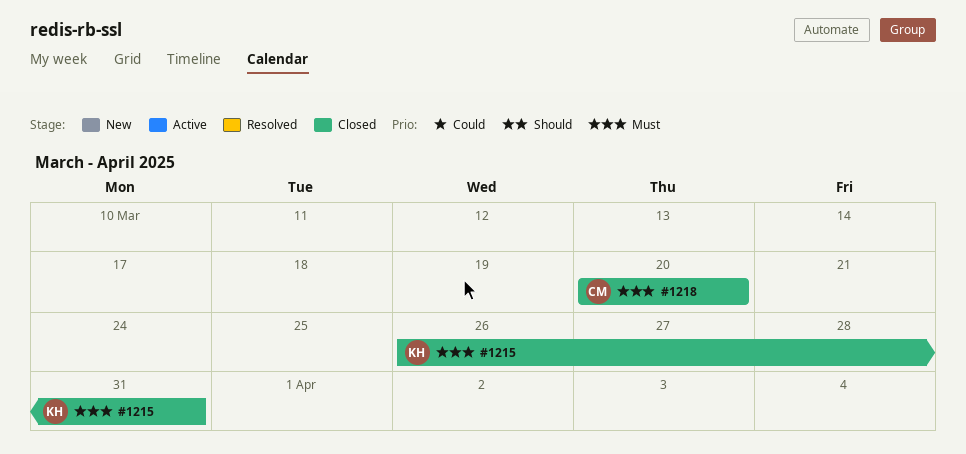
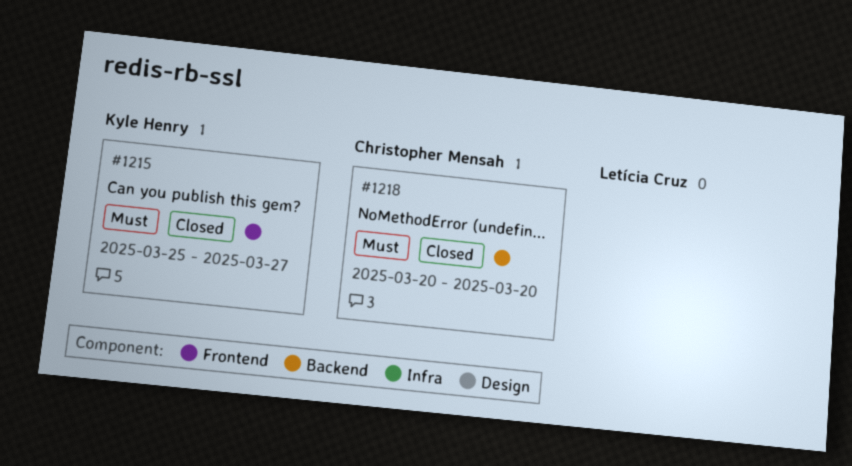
#1215, start: Mar 26 -> Mar 25
#1215, due: Mar 31 -> Mar 27

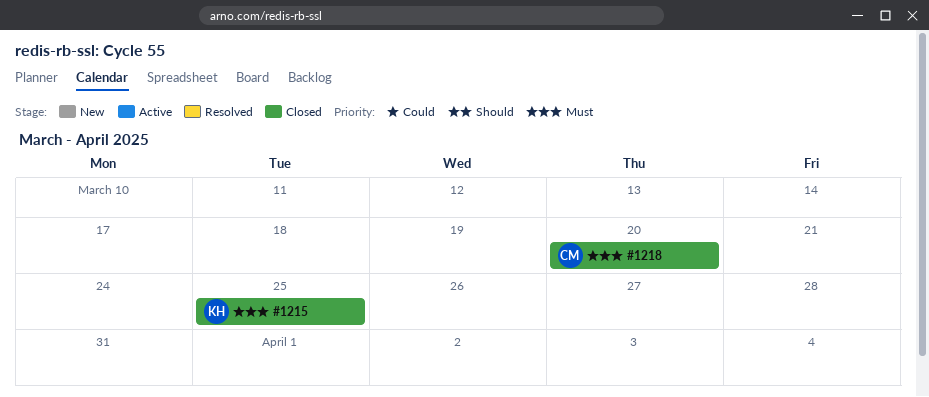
#1215, due: Mar 27 -> Mar 25

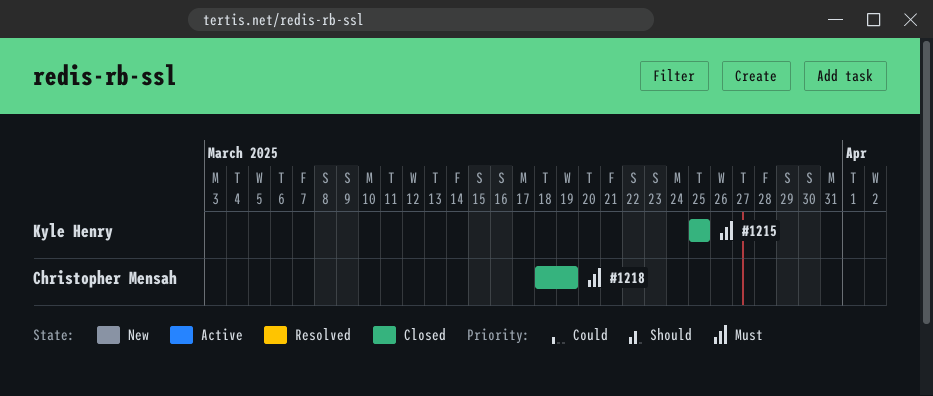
#1218, start: Mar 20 -> Mar 18
#1218, due: Mar 20 -> Mar 19

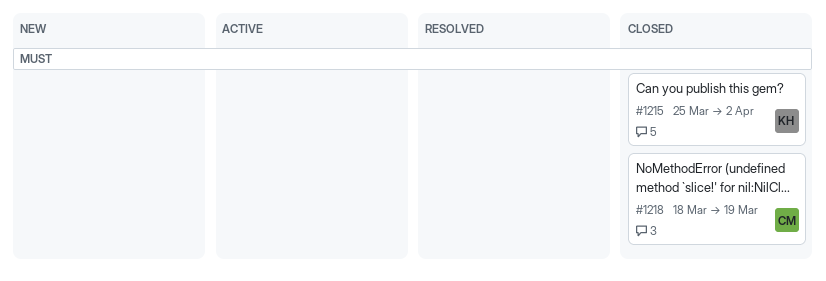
#1215, due: Mar 25 -> Apr 2

